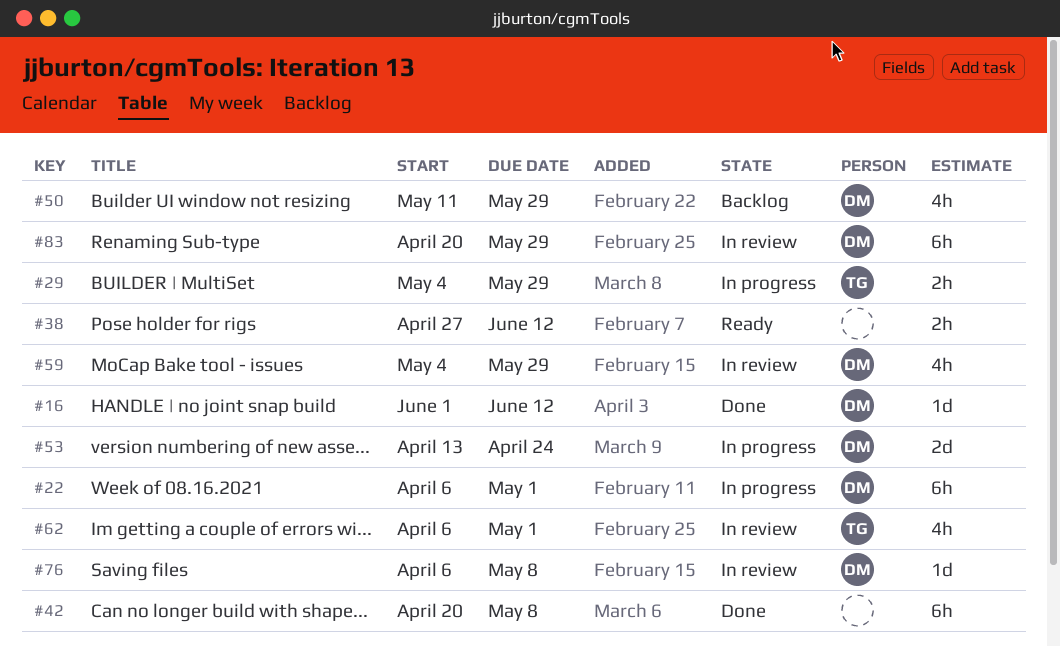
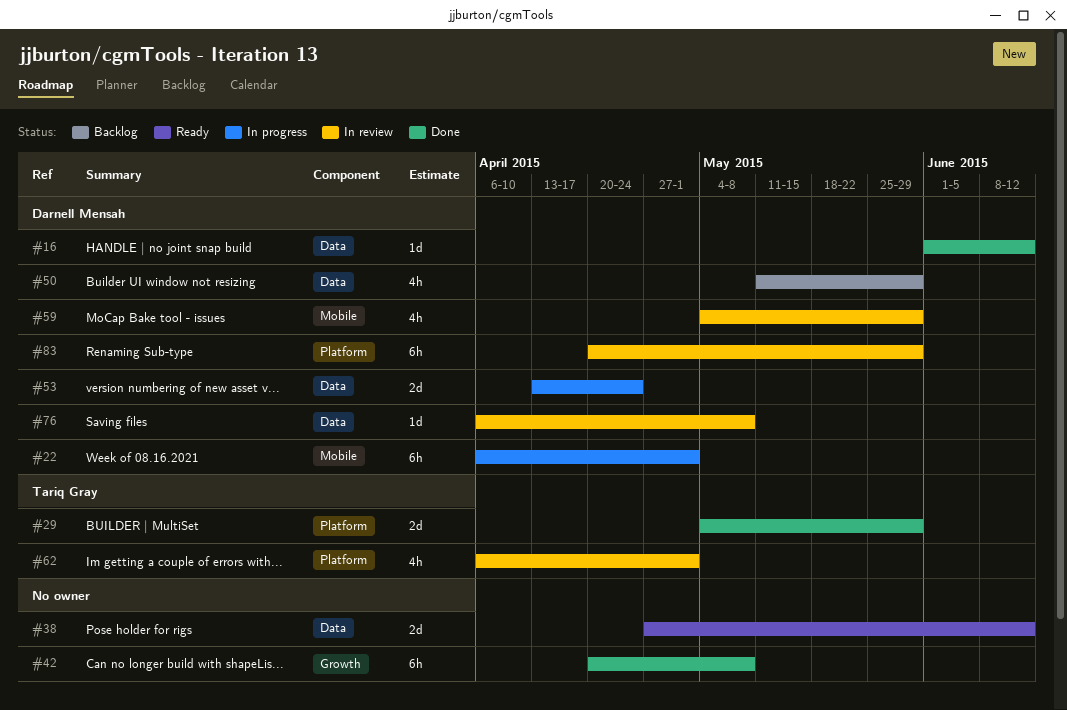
#29, status: In progress -> Done
#29, estimate: 2h -> 2d
#38, estimate: 2h -> 2d

